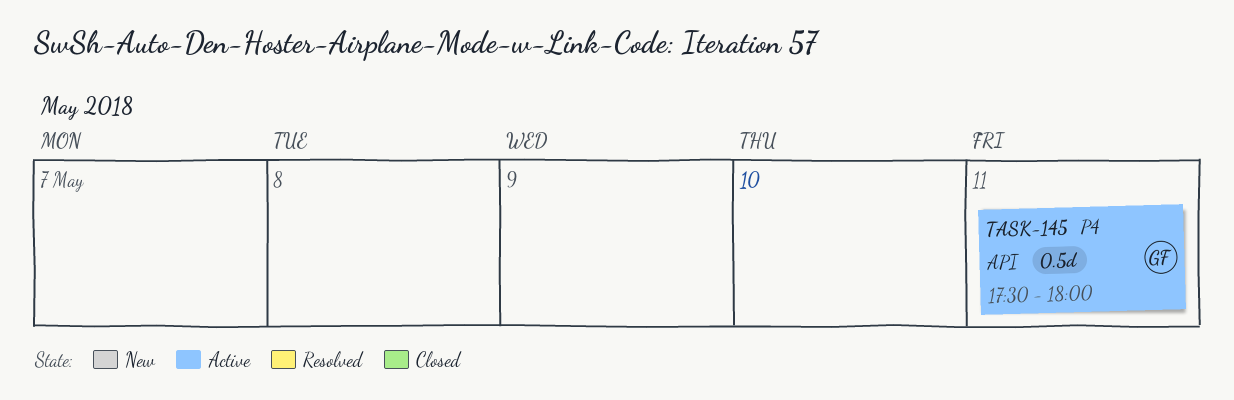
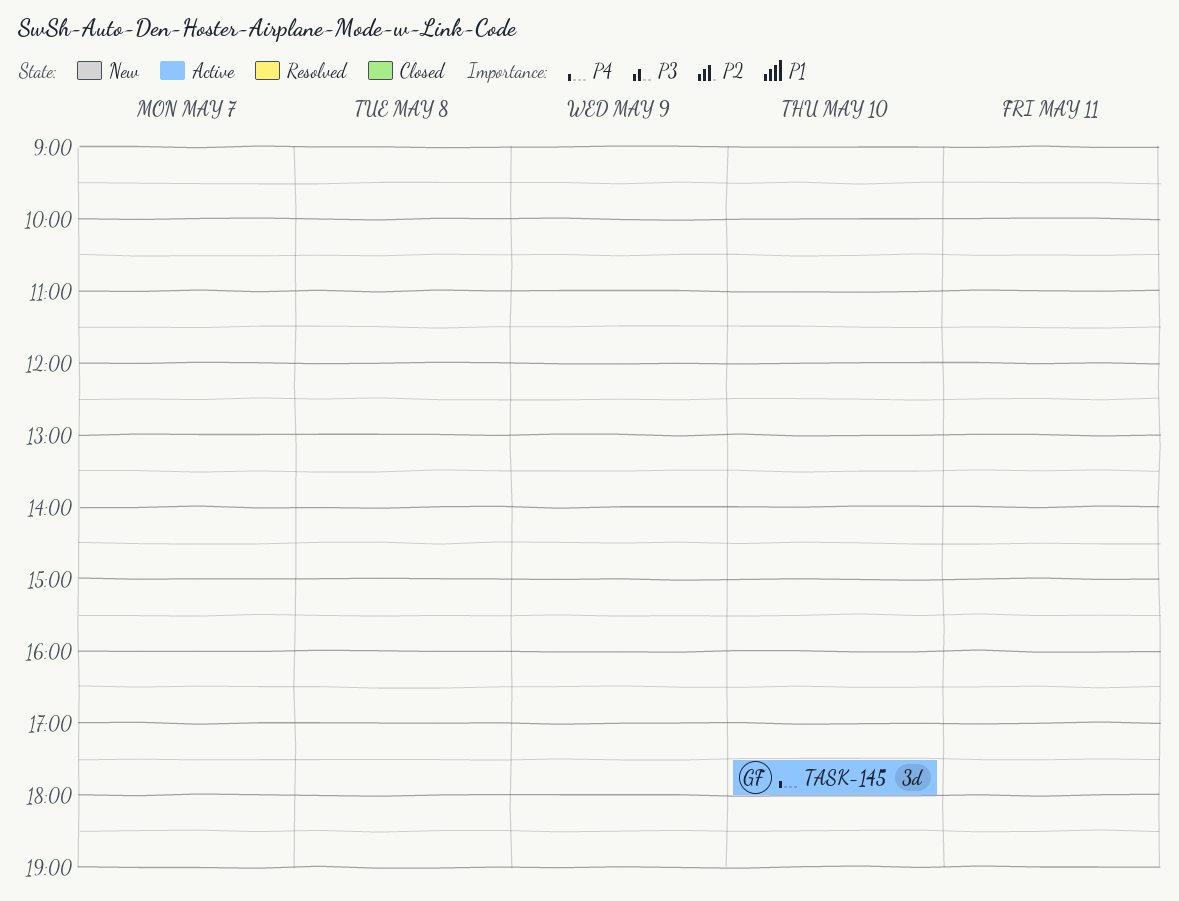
TASK-145, estimate: 0.5d -> 3d
TASK-145, day: May 11 -> May 10

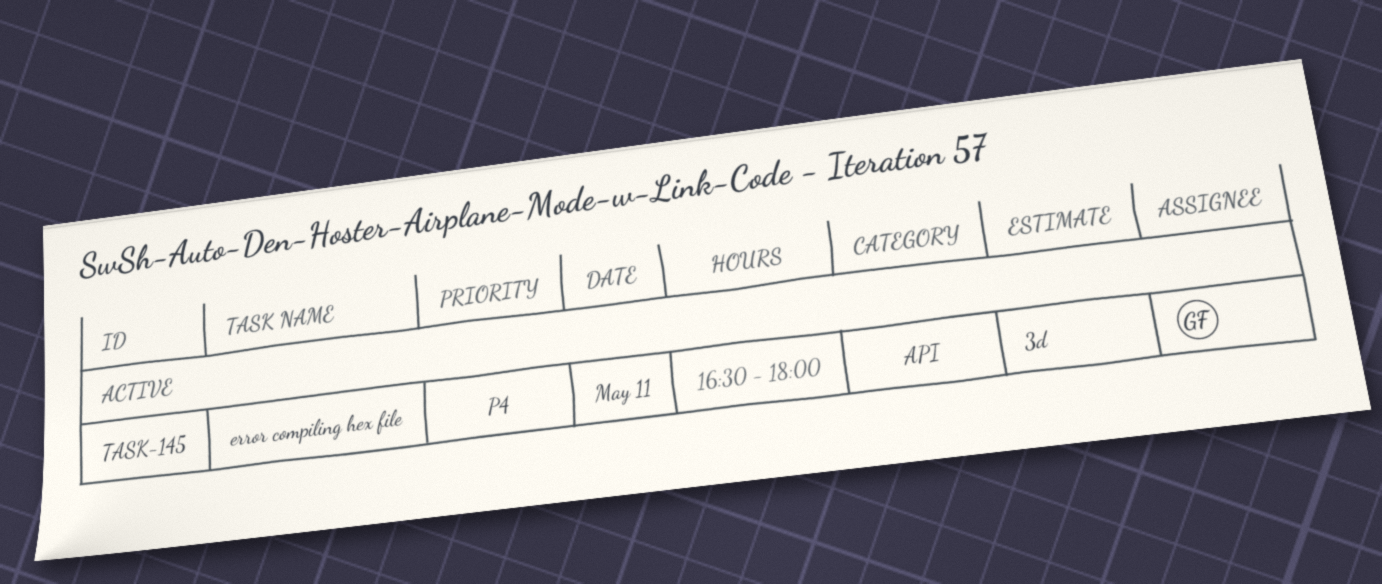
TASK-145, day: May 10 -> May 11
TASK-145, begins: 17:30 -> 16:30

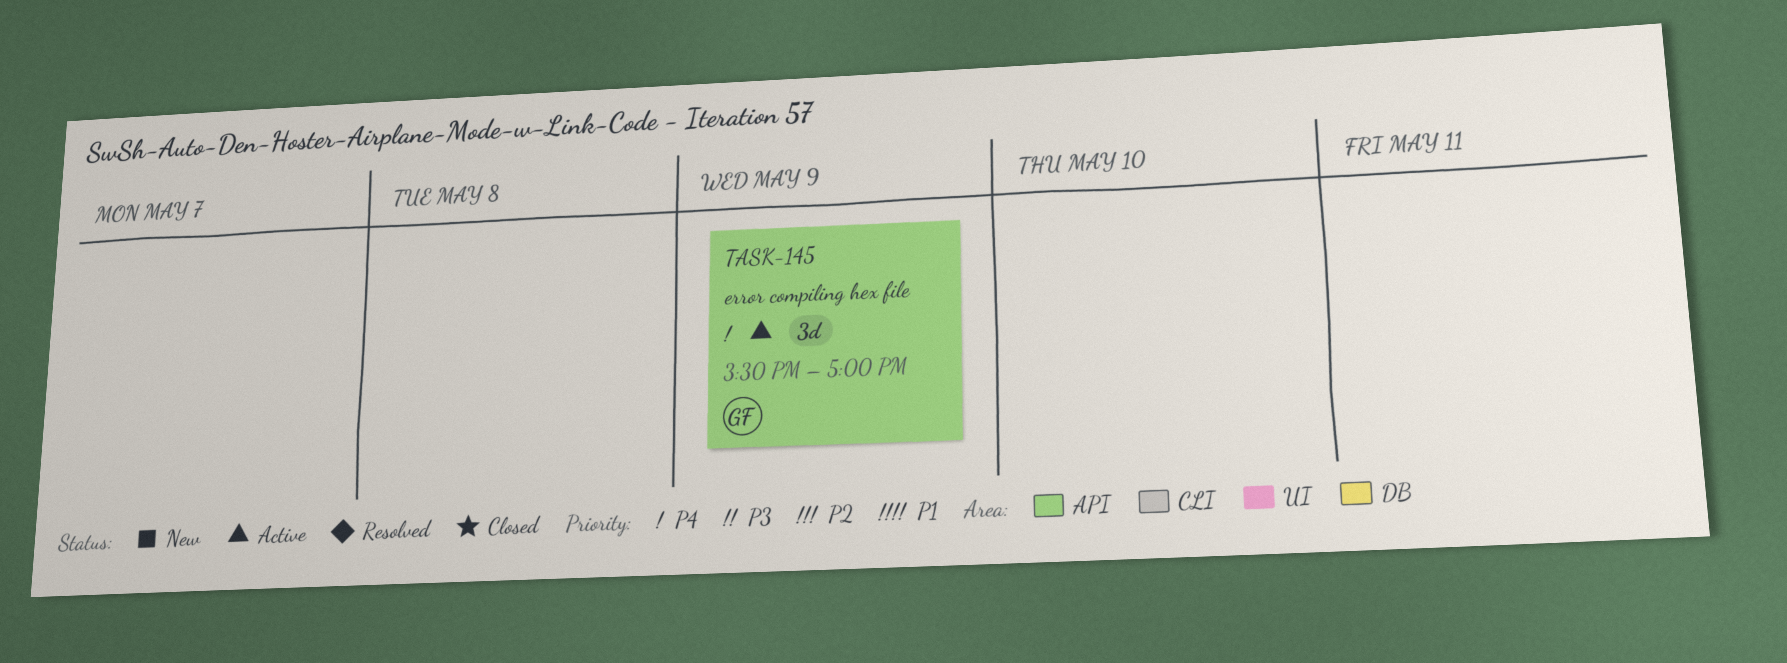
TASK-145, day: May 11 -> May 9
TASK-145, begins: 16:30 -> 15:30
TASK-145, ends: 18:00 -> 17:00

